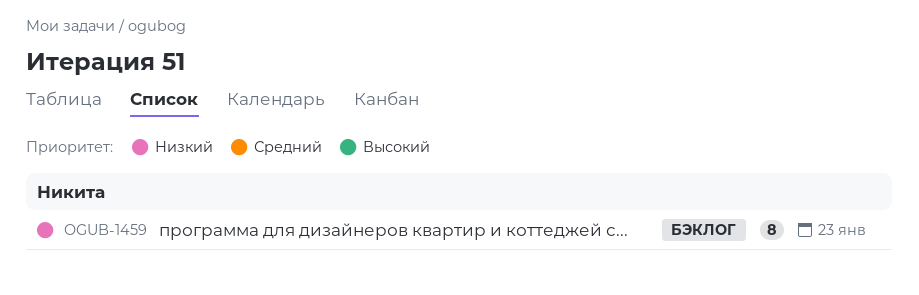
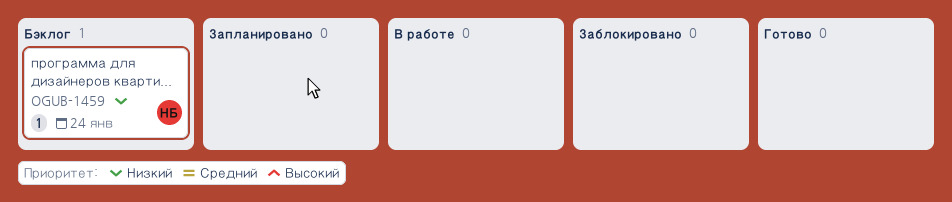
OGUB-1459, estimate: 8 -> 1
OGUB-1459, due: Jan 23 -> Jan 24

